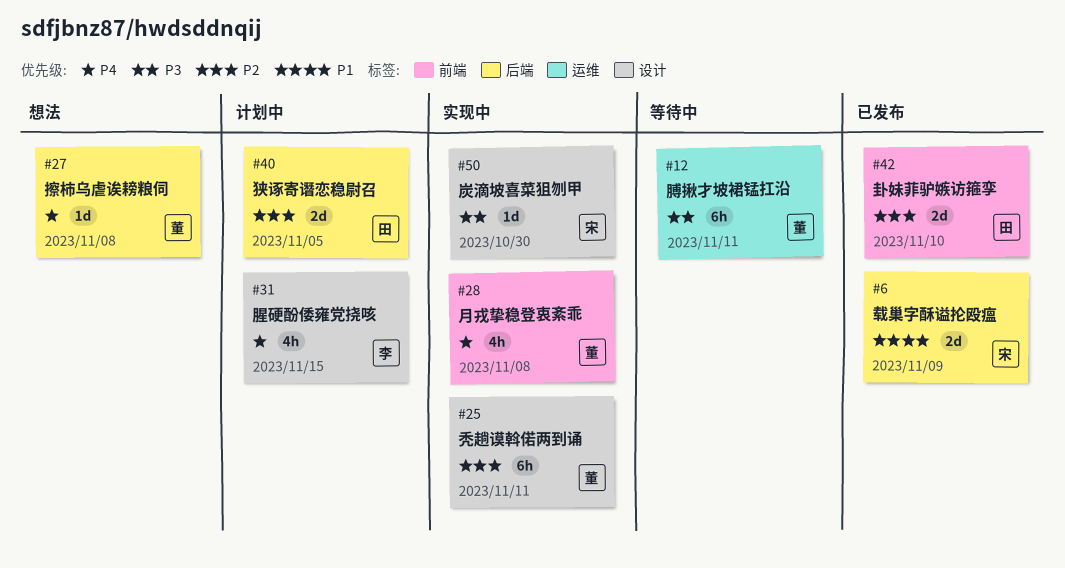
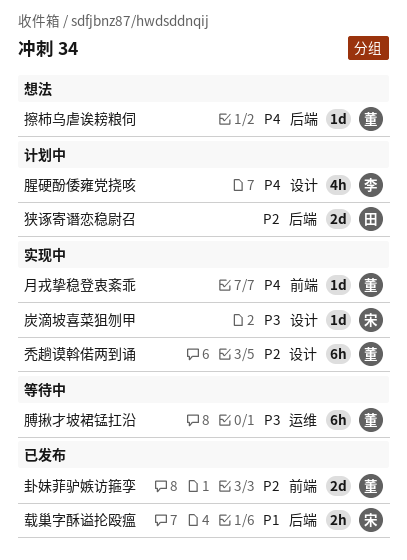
卦妹菲驴嫉访箍孪, owner: 田 -> 董
月戎挚稳登衷紊乖, estimate: 4h -> 1d
载巢字酥谥抡殴瘟, estimate: 2d -> 2h

